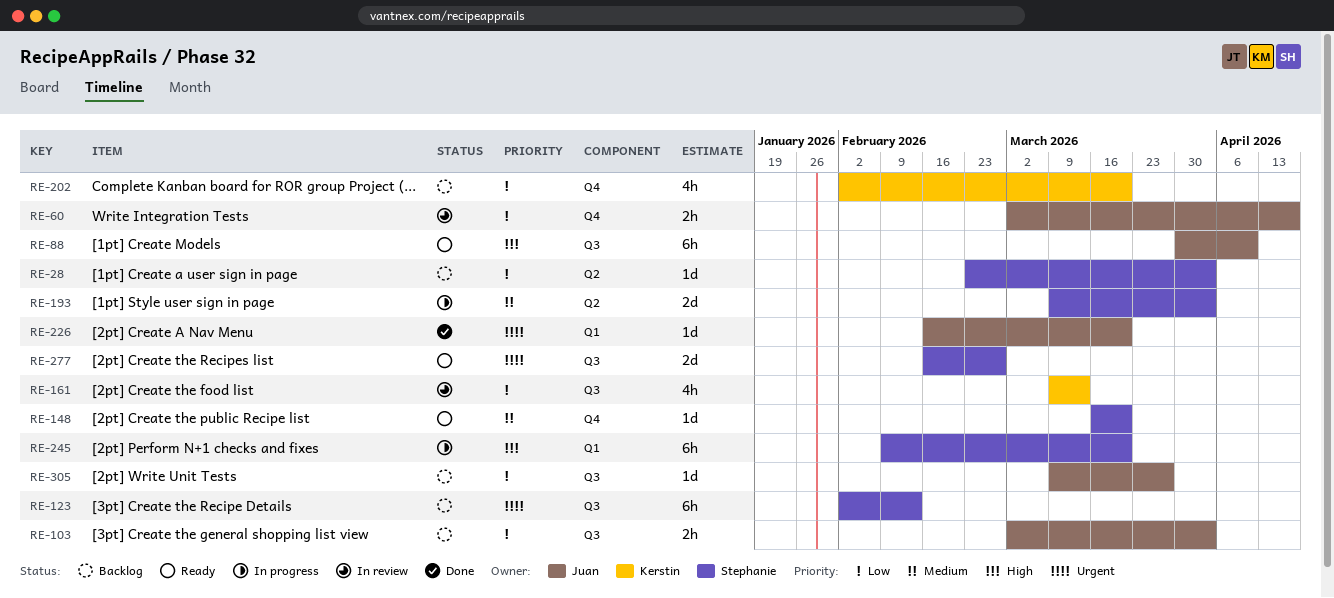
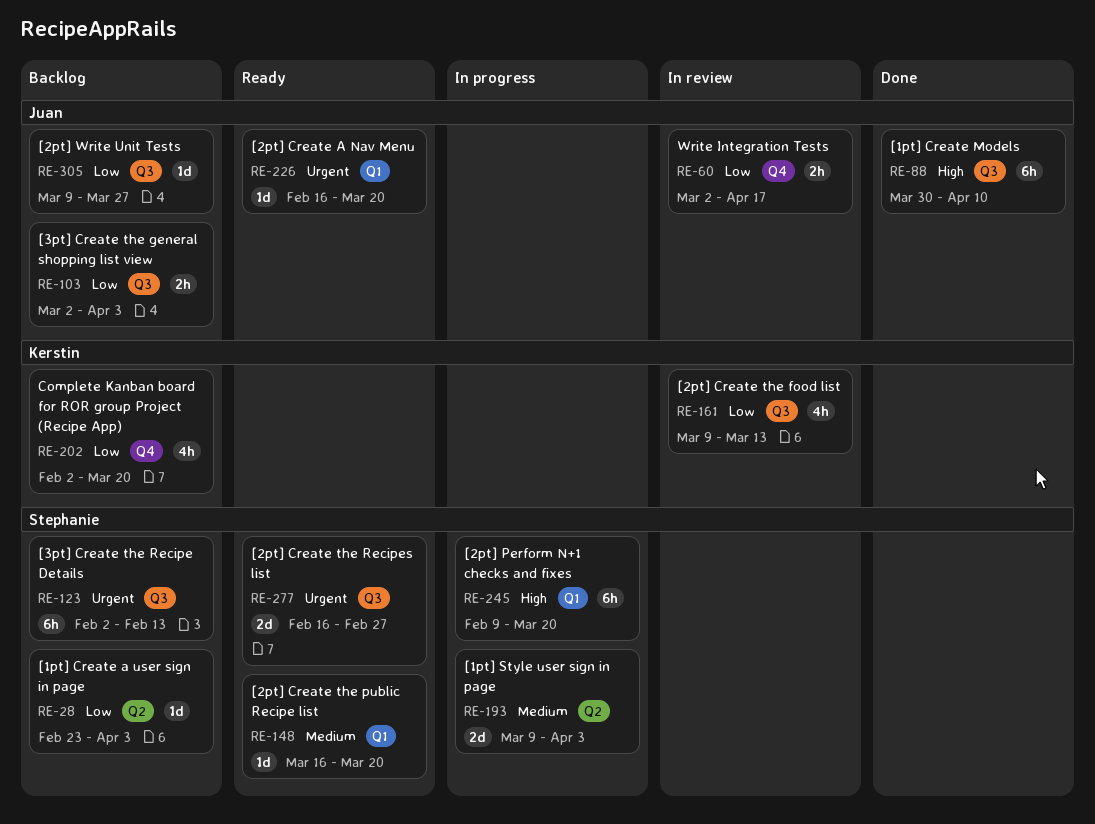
RE-88, status: Ready -> Done
RE-148, label: Q4 -> Q1
RE-226, status: Done -> Ready

